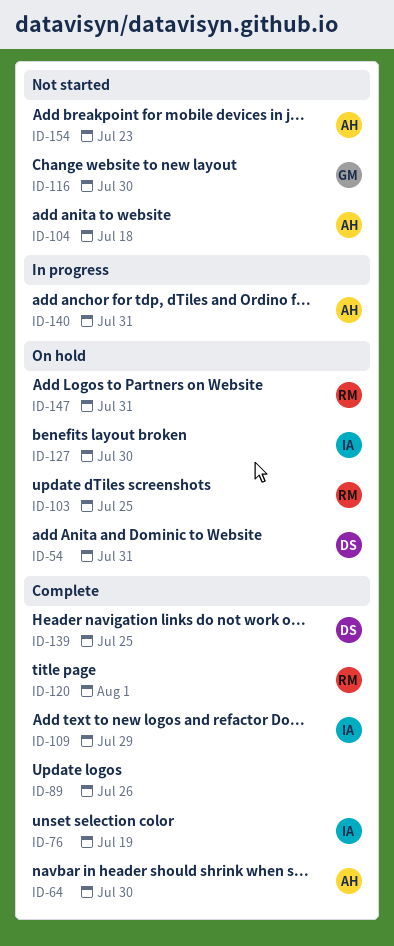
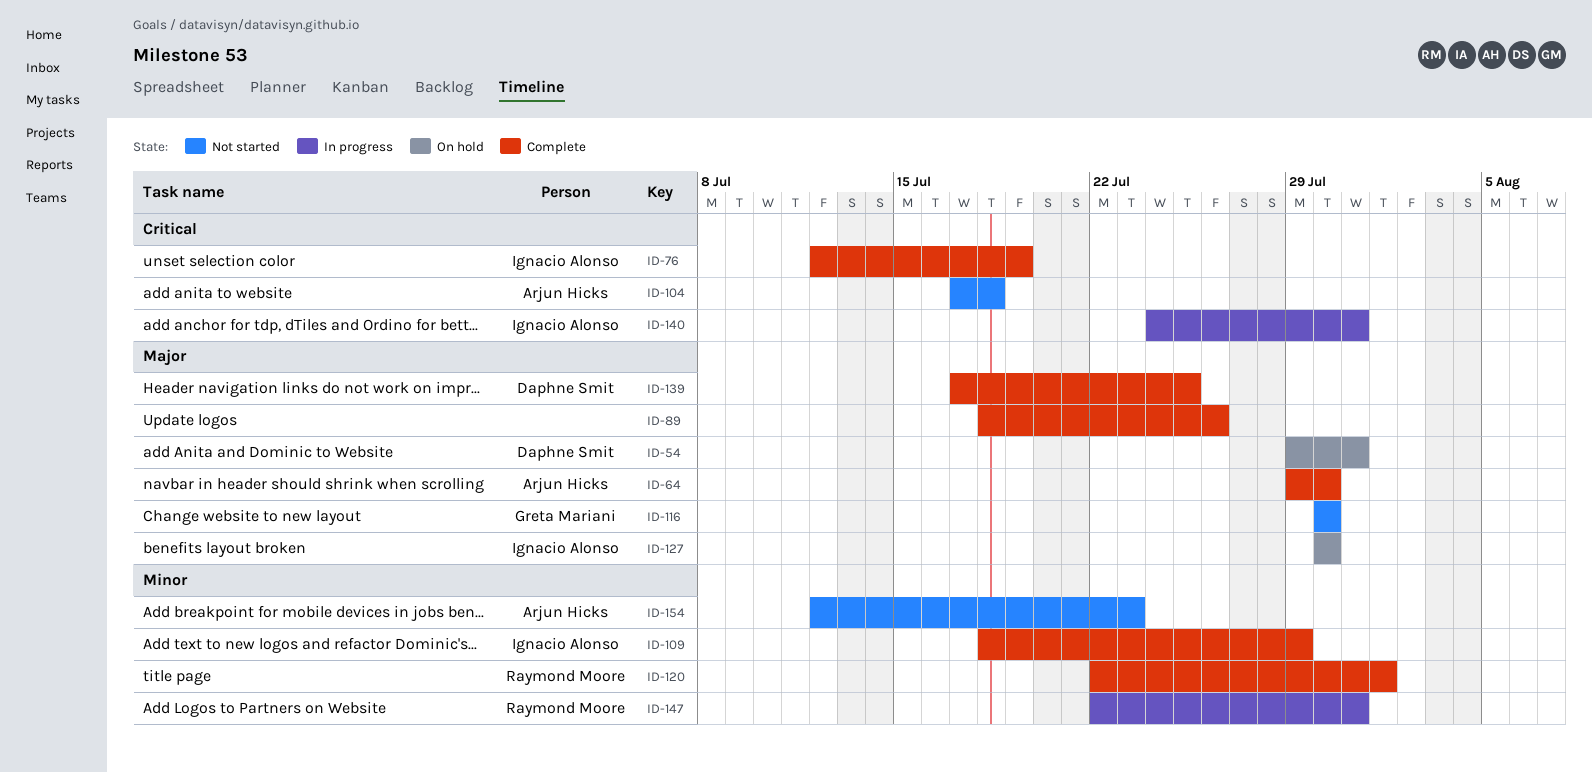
ID-103: present -> none
ID-140, owner: Arjun Hicks -> Ignacio Alonso
ID-147, status: On hold -> In progress

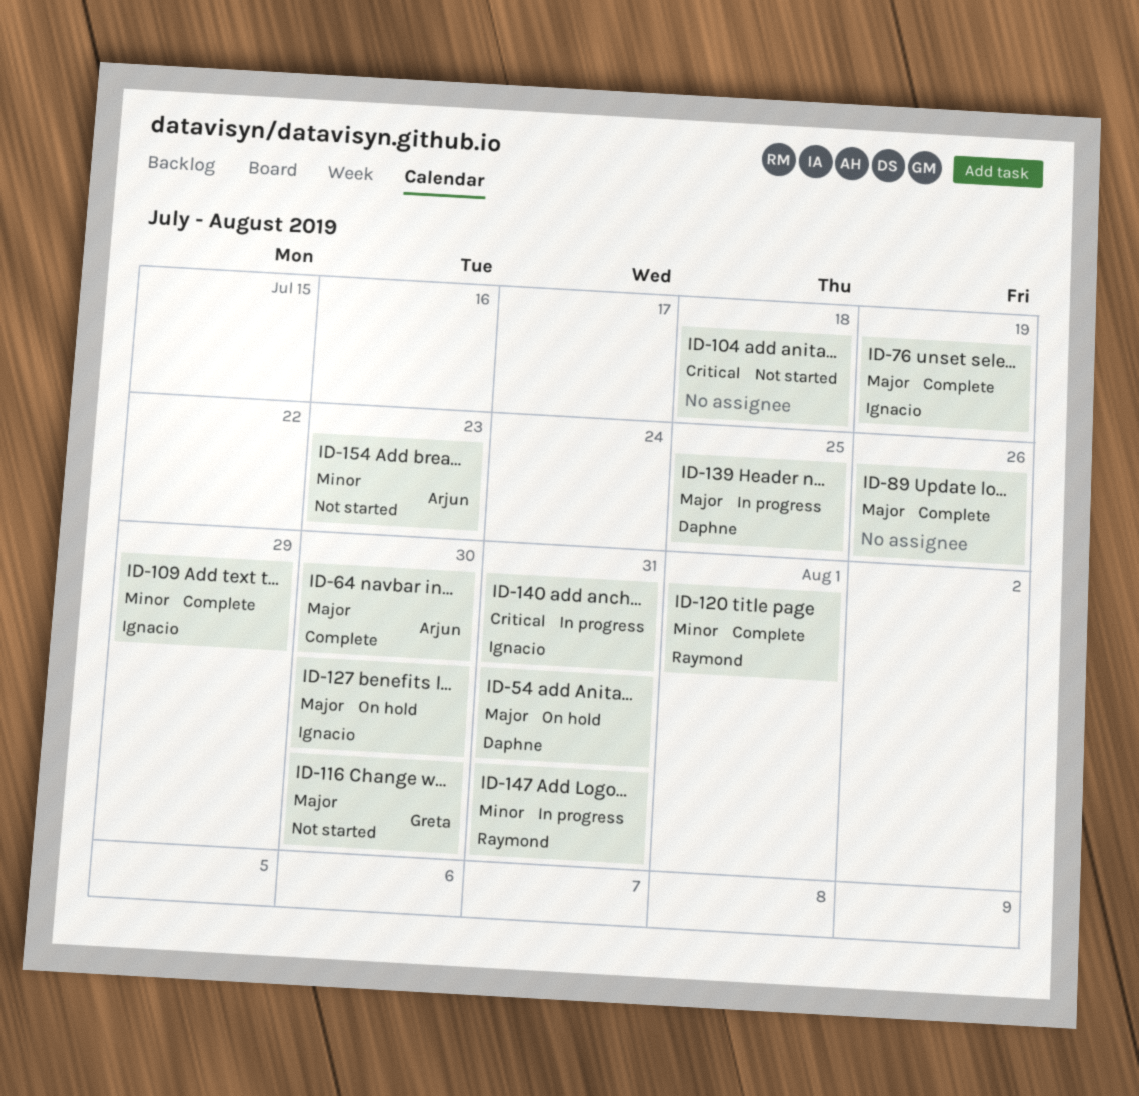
ID-76, priority: Critical -> Major
ID-104, owner: Arjun Hicks -> none
ID-139, status: Complete -> In progress

